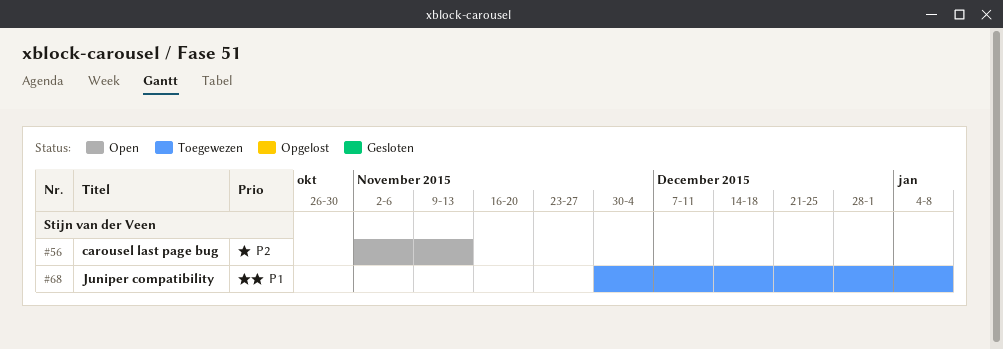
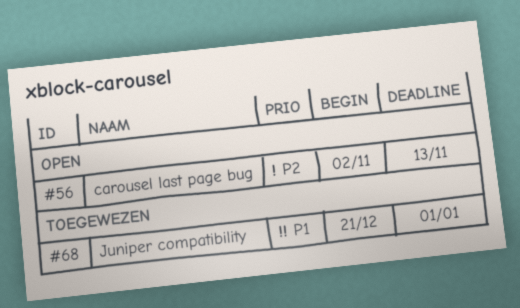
#68, start: Nov 30 -> Dec 21
#68, due: Jan 8 -> Jan 1

